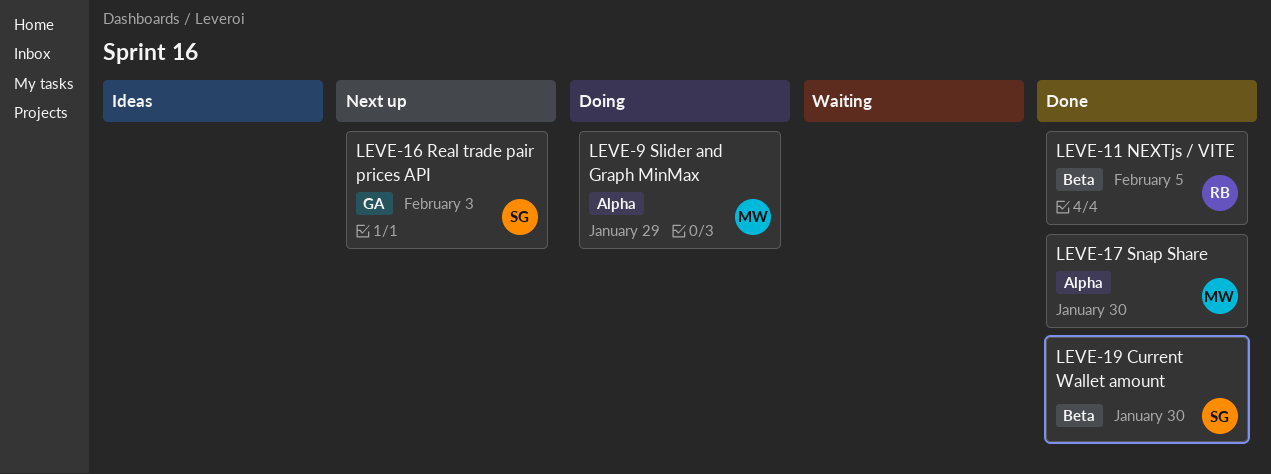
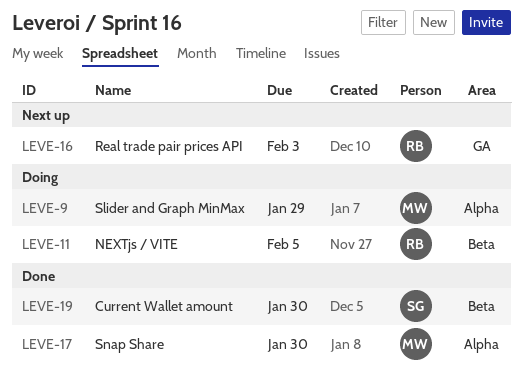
LEVE-11, status: Done -> Doing
LEVE-16, owner: SG -> RB

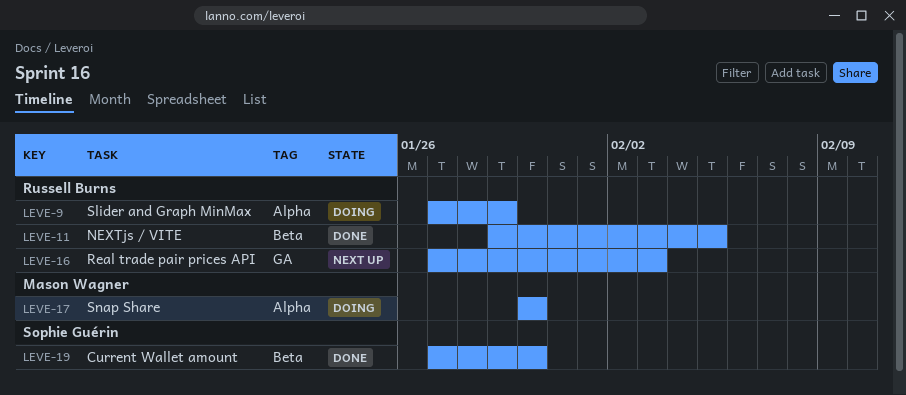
LEVE-9, owner: Mason Wagner -> Russell Burns
LEVE-11, status: Doing -> Done
LEVE-17, status: Done -> Doing

